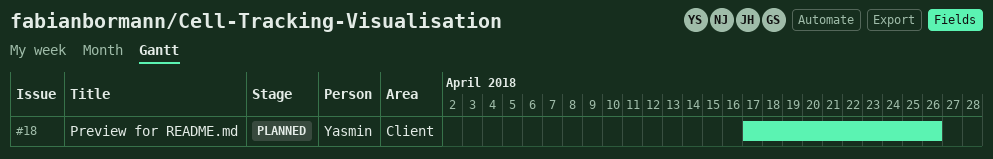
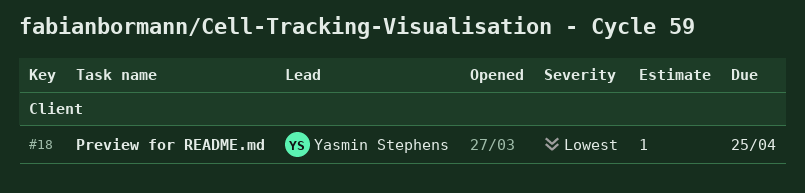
#18, due: Apr 26 -> Apr 25

